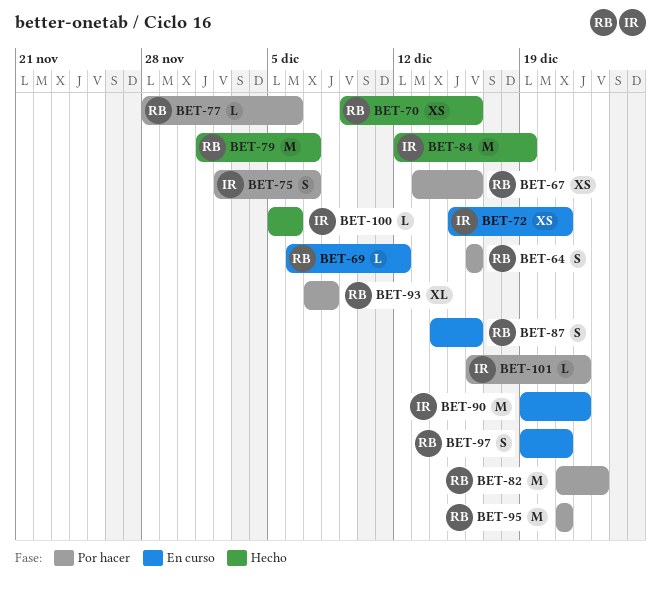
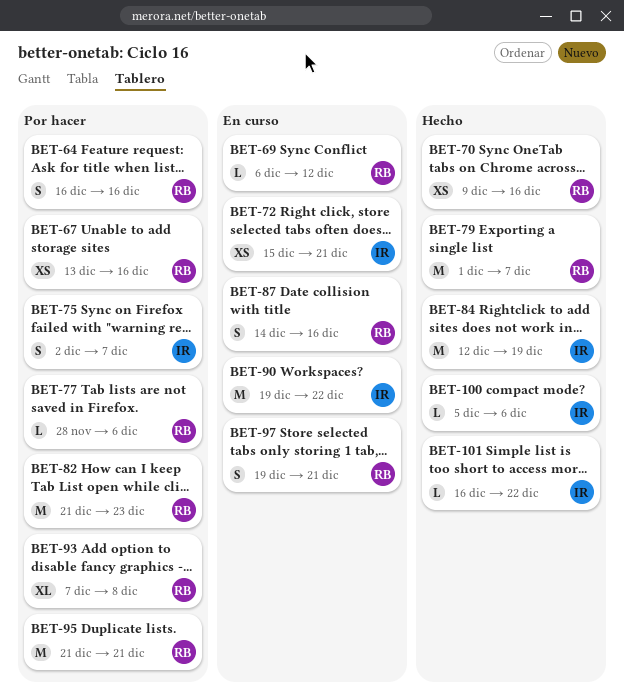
BET-101, status: Por hacer -> Hecho

